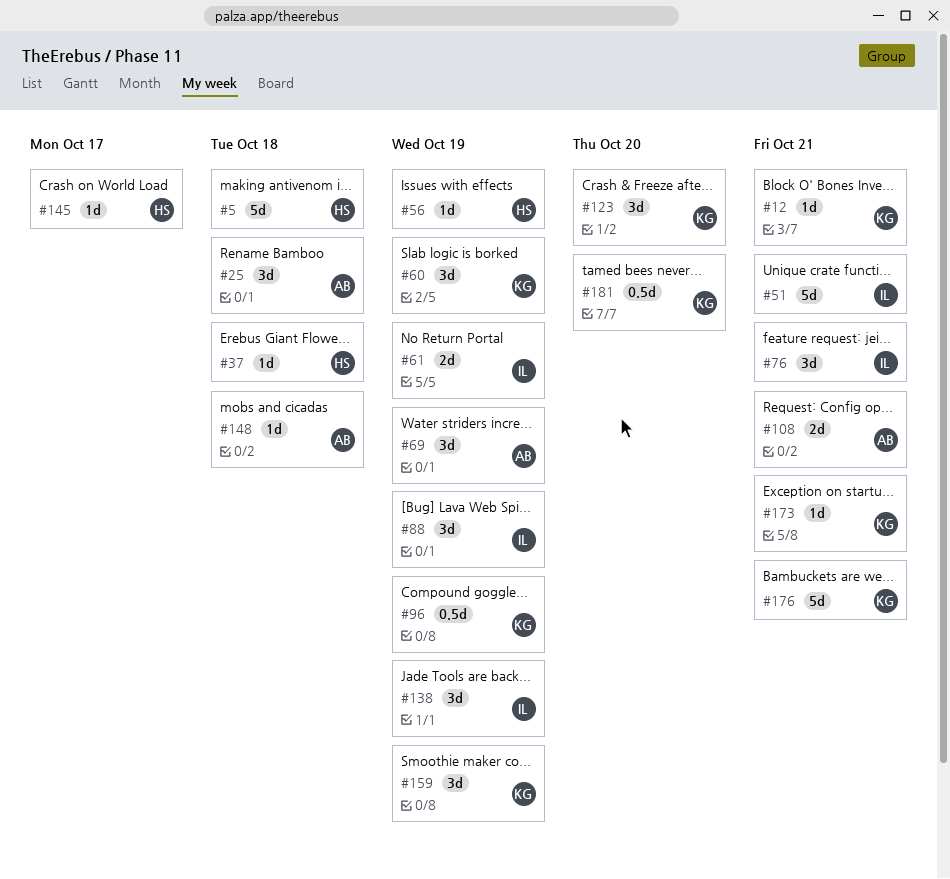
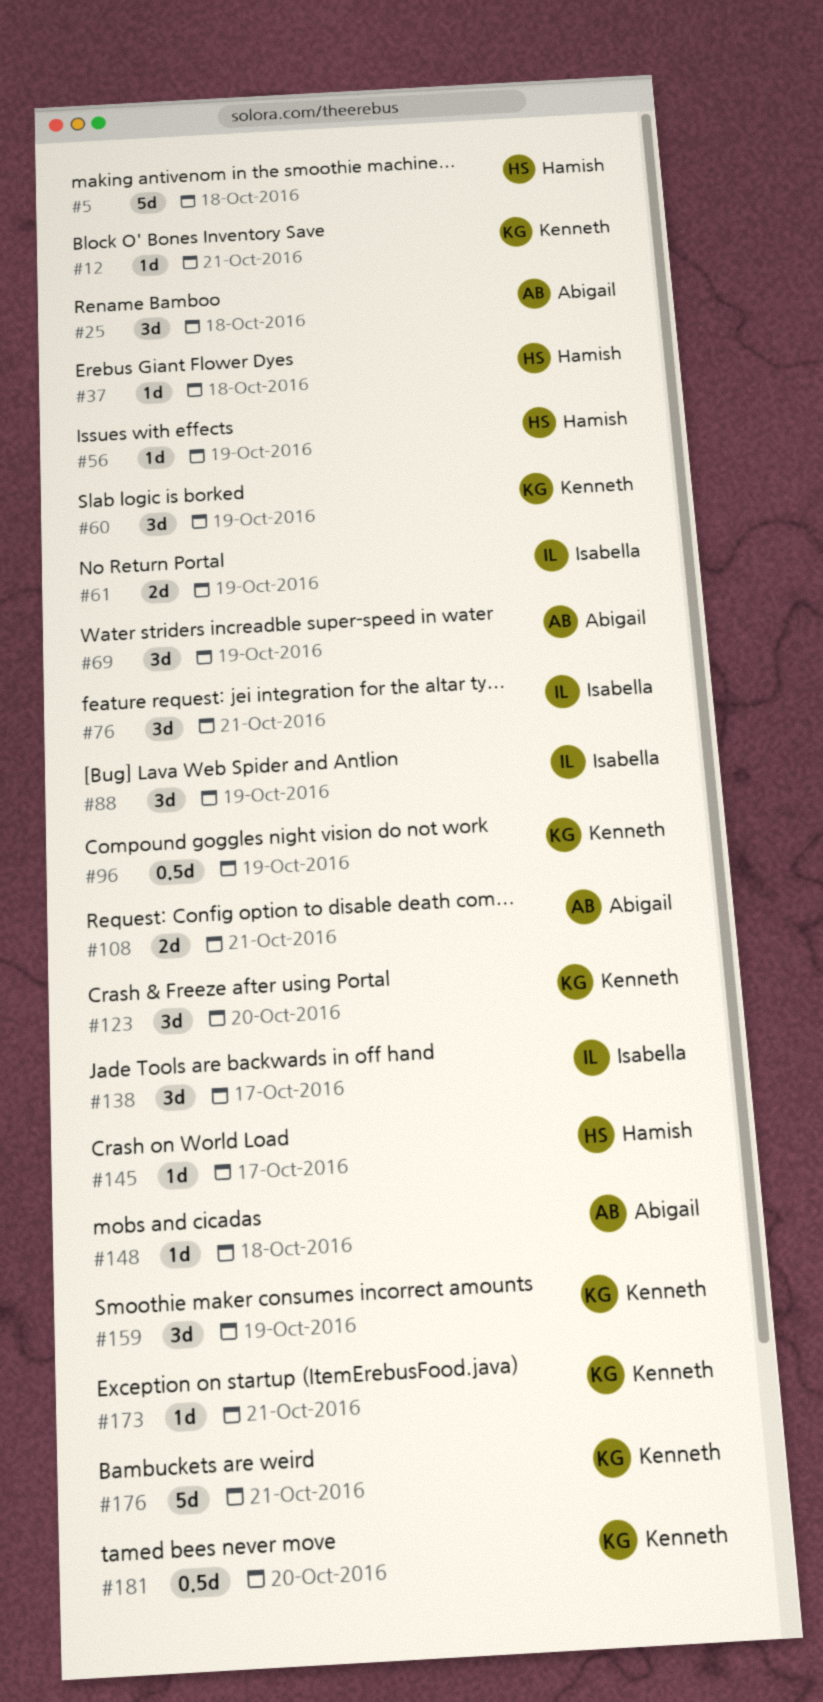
#51: present -> none
#138, due: Oct 19 -> Oct 17

